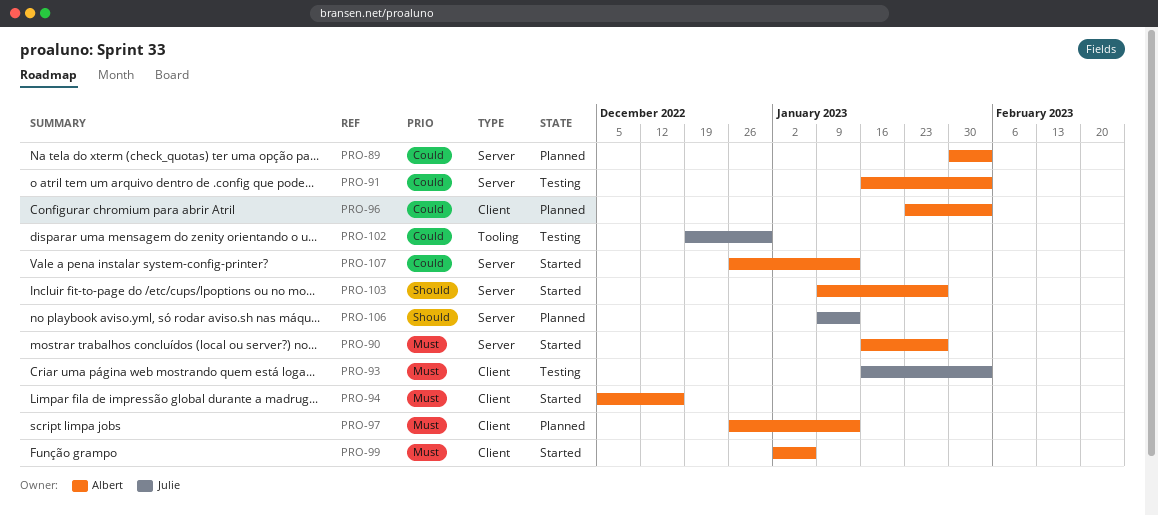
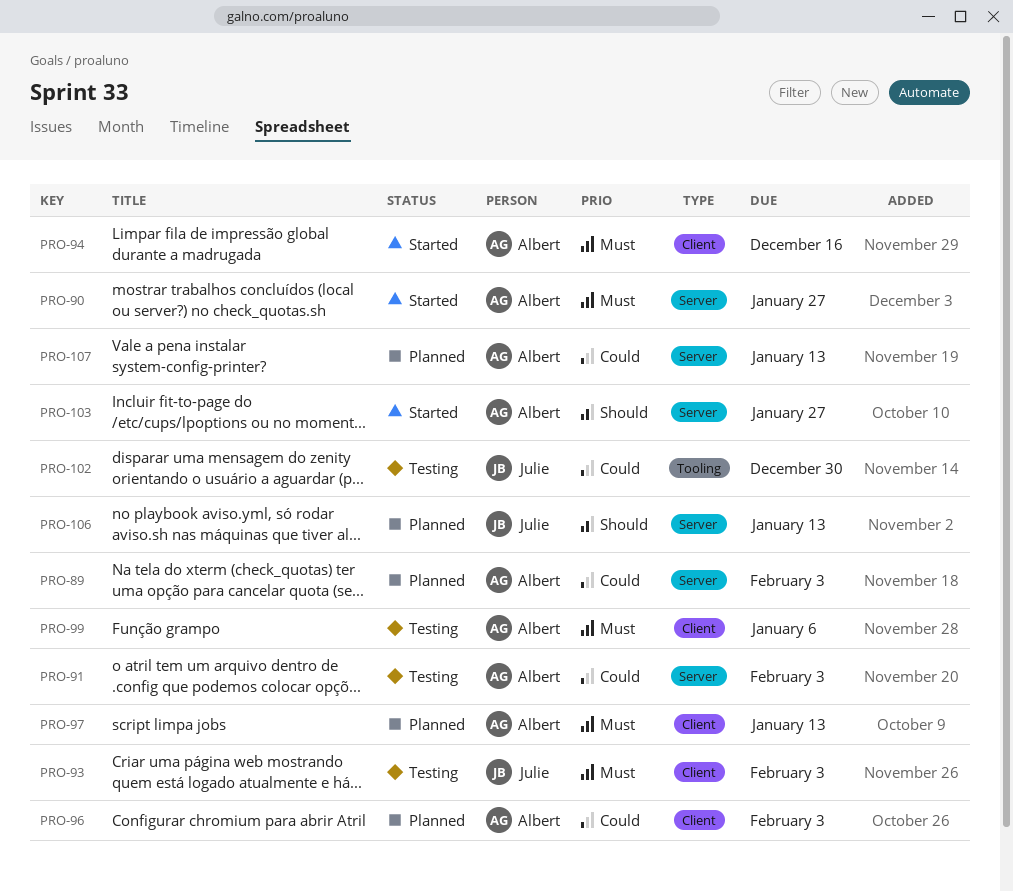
PRO-99, status: Started -> Testing
PRO-107, status: Started -> Planned

